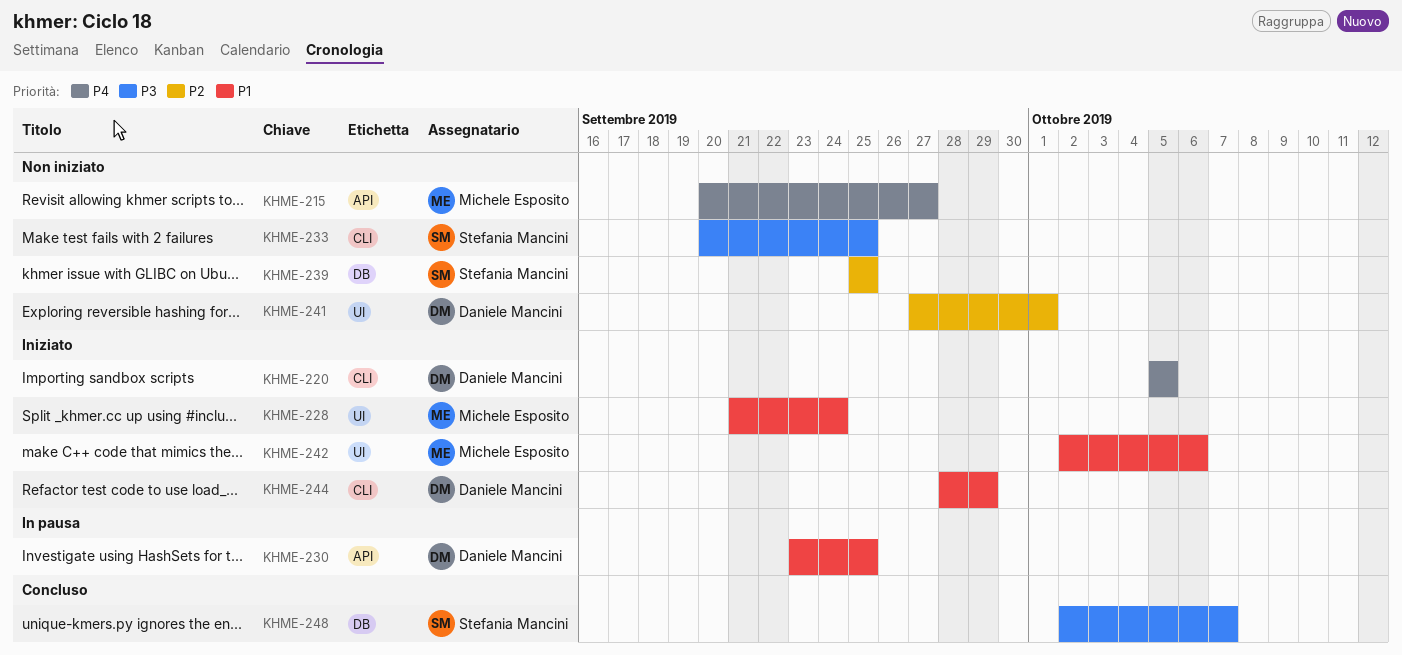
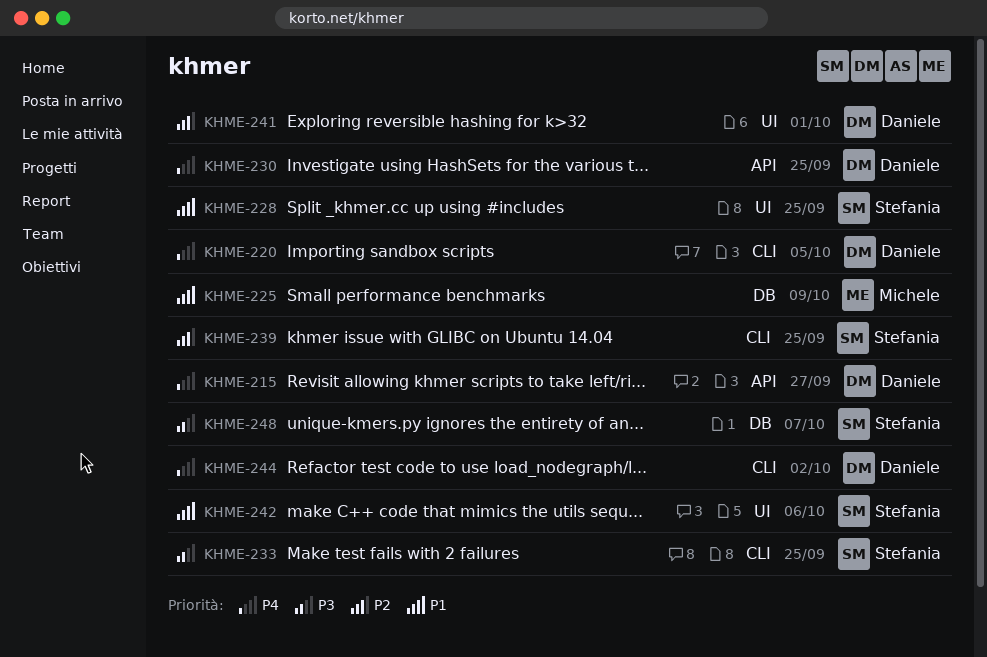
KHME-215, owner: Michele Esposito -> Daniele Mancini
KHME-225: none -> present
KHME-228, owner: Michele Esposito -> Stefania Mancini
KHME-228, due: Sep 24 -> Sep 25
KHME-230, priority: P1 -> P4
KHME-239, label: DB -> CLI
KHME-242, owner: Michele Esposito -> Stefania Mancini
KHME-244, priority: P1 -> P4
KHME-244, due: Sep 29 -> Oct 2

